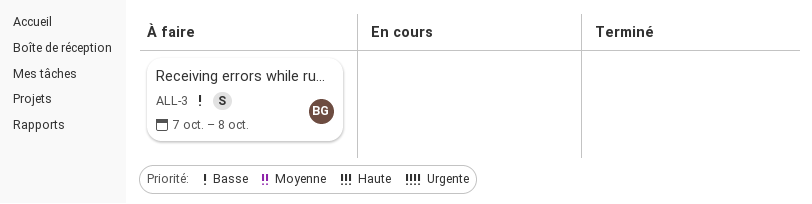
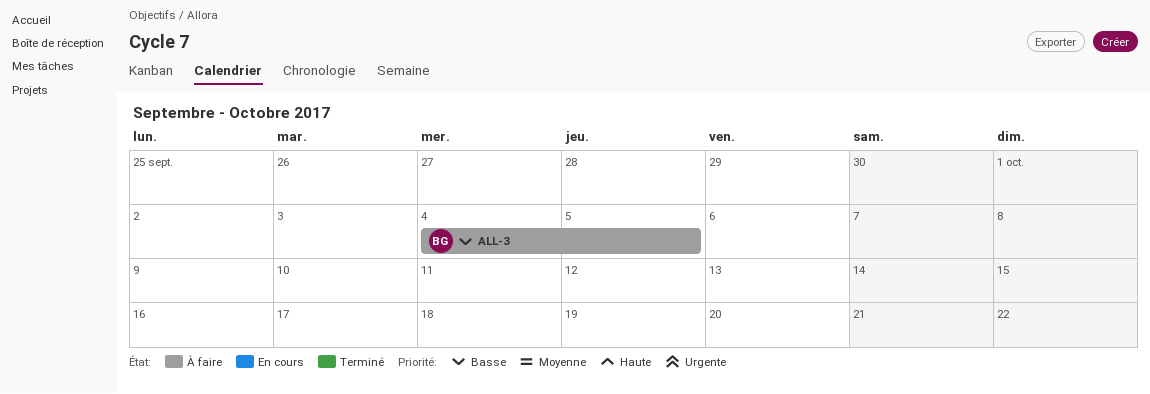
ALL-3, start: Oct 7 -> Oct 4
ALL-3, due: Oct 8 -> Oct 5

